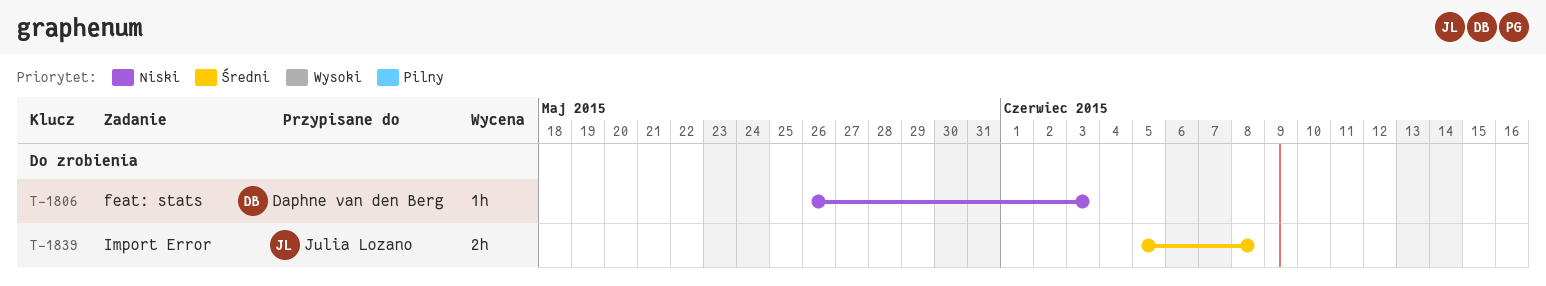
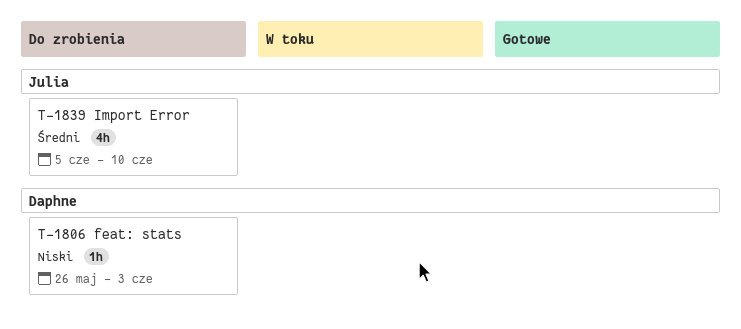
T-1839, estimate: 2h -> 4h
T-1839, due: Jun 8 -> Jun 10

